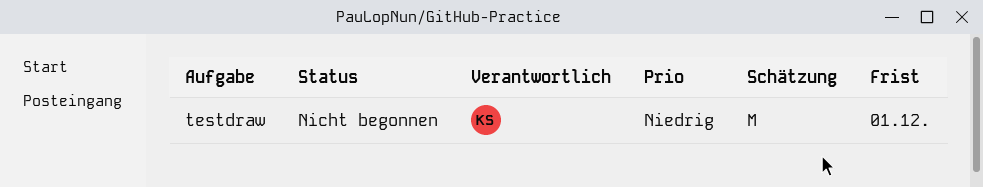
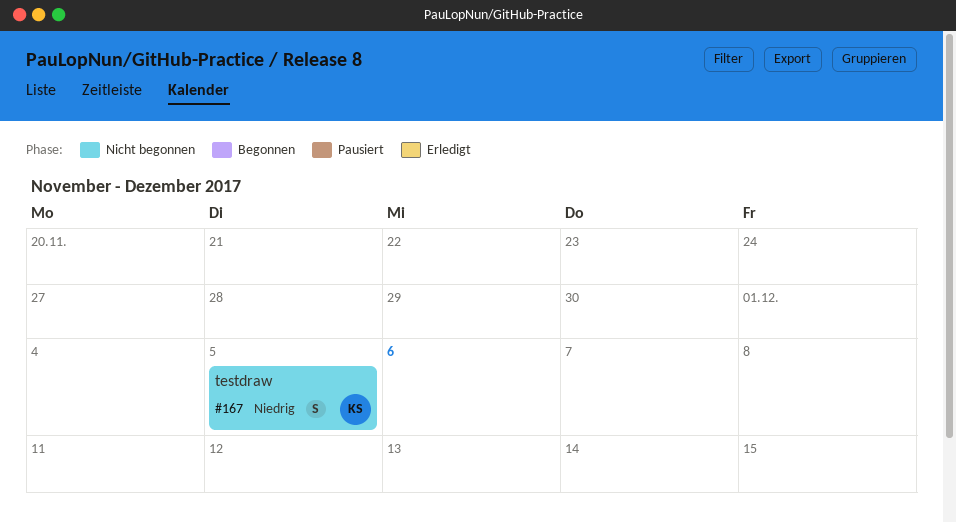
testdraw, estimate: M -> S
testdraw, due: Dec 1 -> Dec 5

